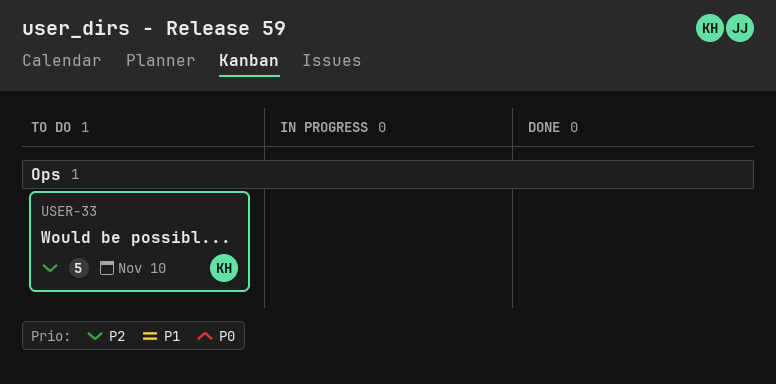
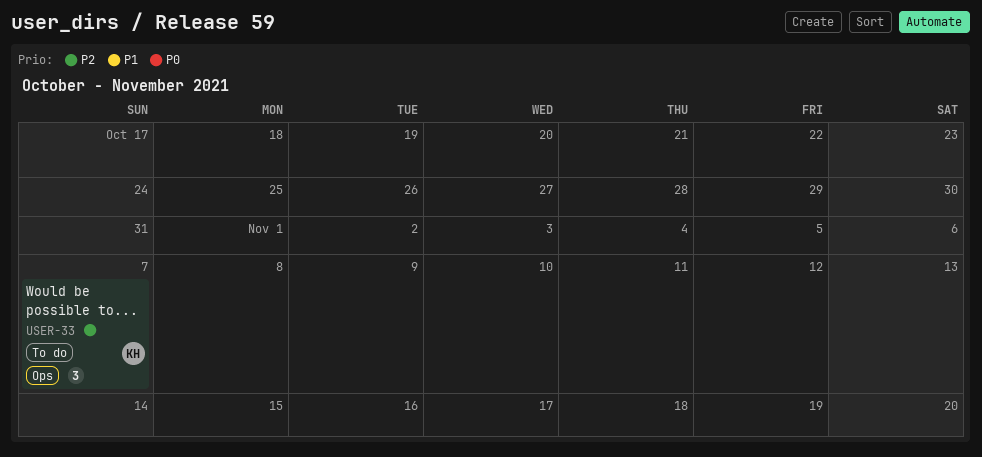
USER-33, estimate: 5 -> 3
USER-33, due: Nov 10 -> Nov 7

